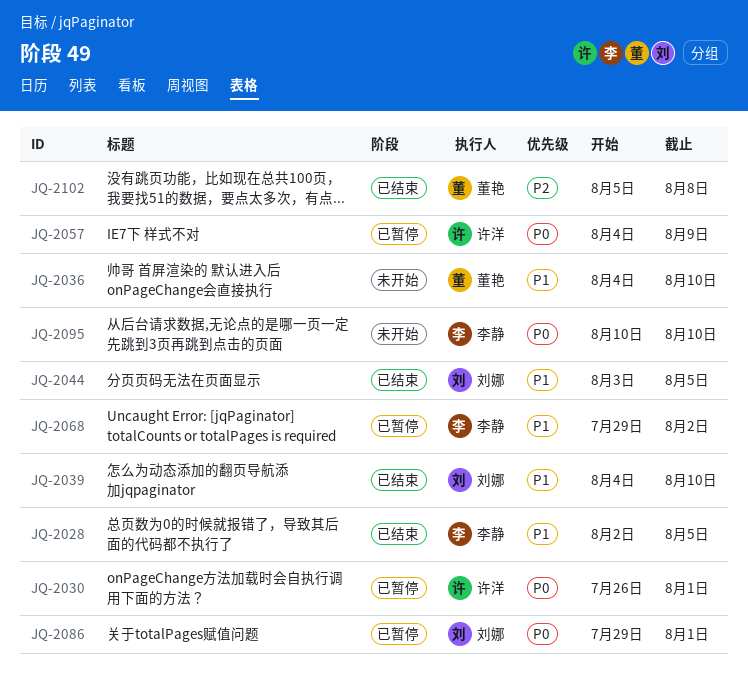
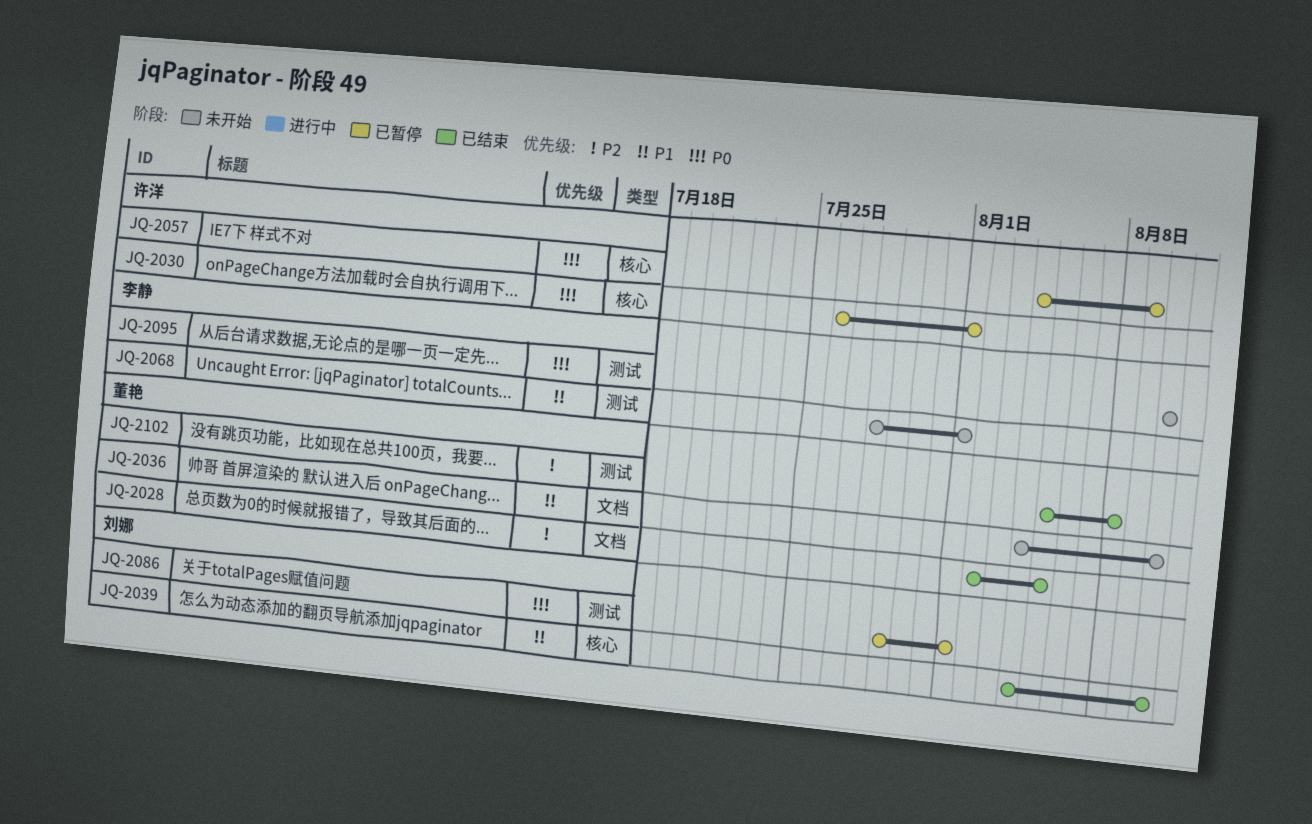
JQ-2028, owner: 李静 -> 董艳
JQ-2028, priority: P1 -> P2
JQ-2044: present -> none
JQ-2068, status: 已暂停 -> 未开始
JQ-2068, start: Jul 29 -> Jul 28
JQ-2068, due: Aug 2 -> Aug 1

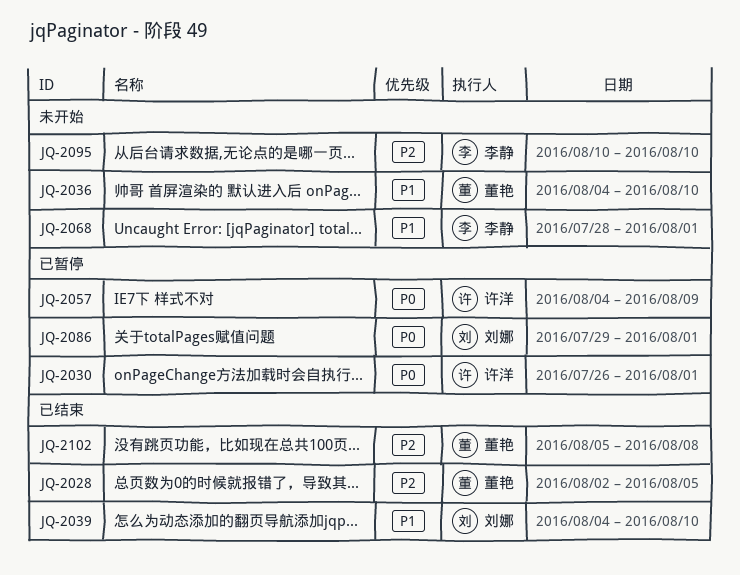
JQ-2095, priority: P0 -> P2

